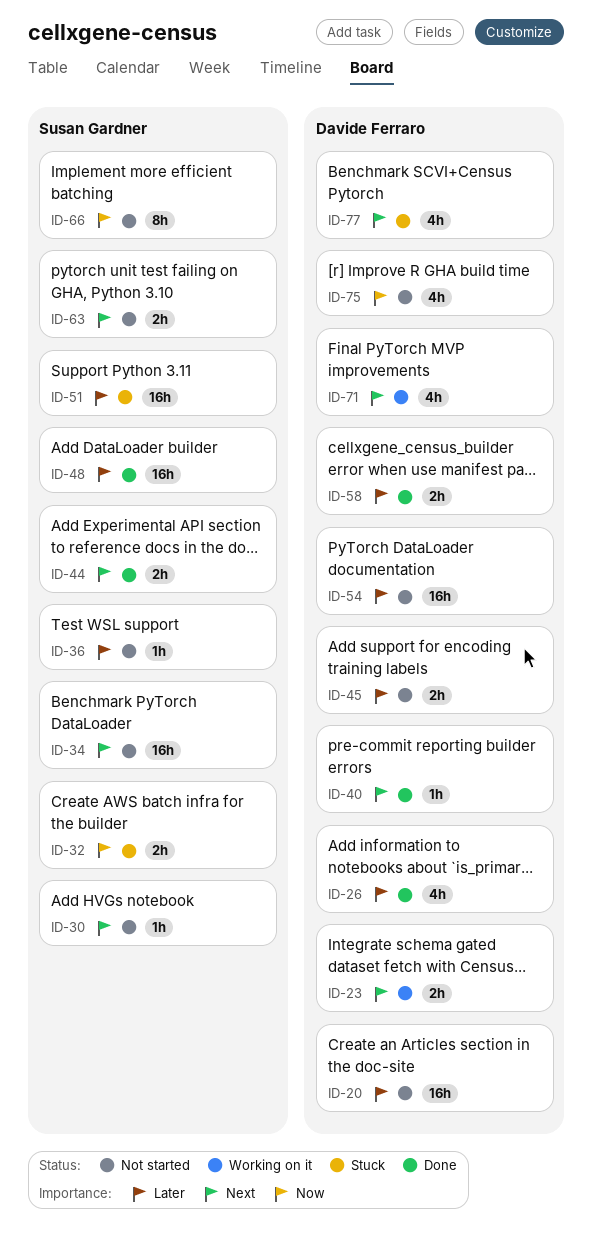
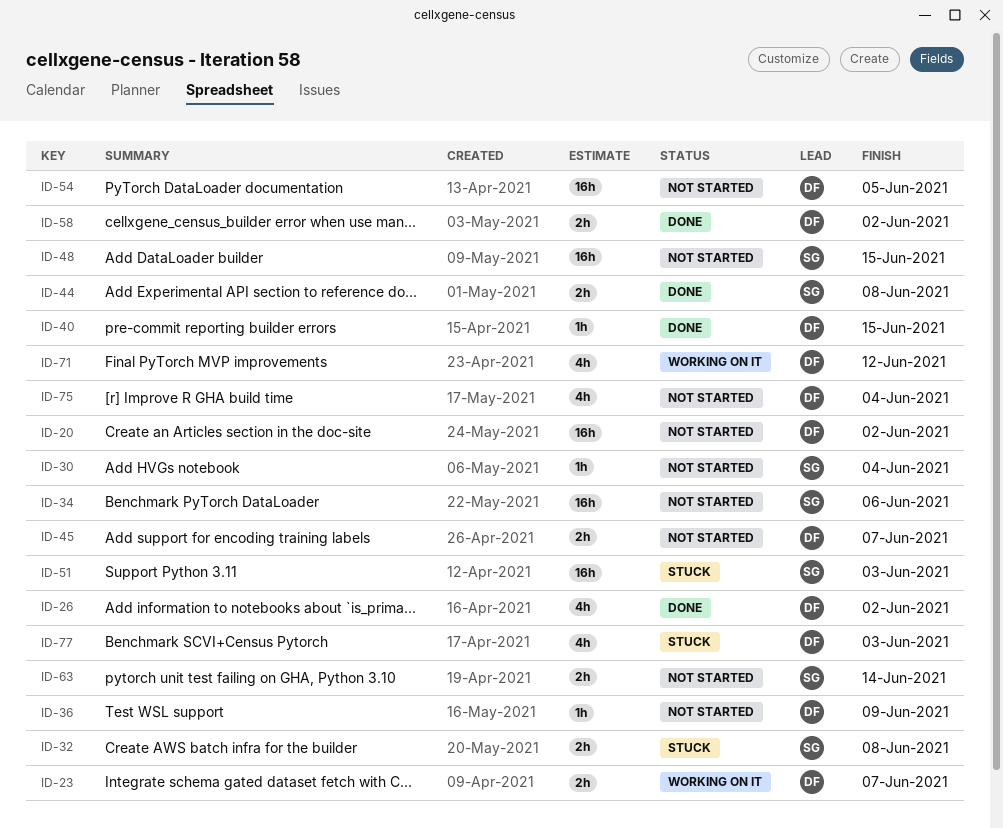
ID-36, owner: Susan Gardner -> Davide Ferraro
ID-48, status: Done -> Not started
ID-66: present -> none

